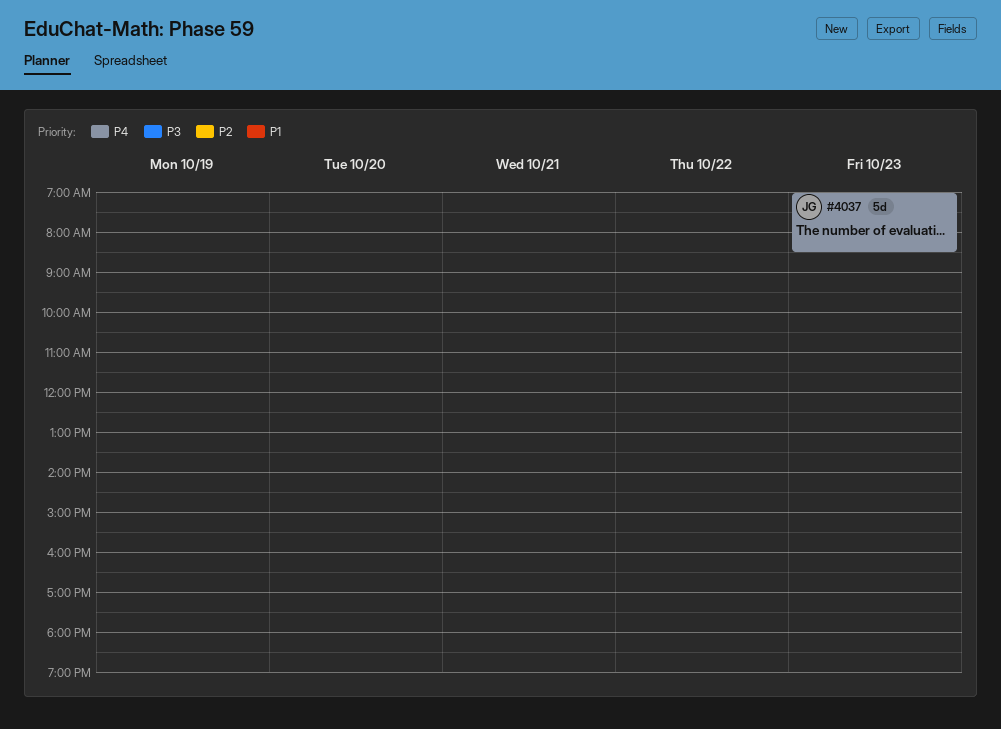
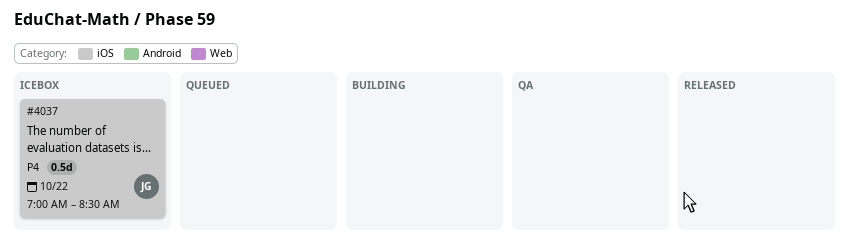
#4037, estimate: 5d -> 0.5d
#4037, day: Oct 23 -> Oct 22

